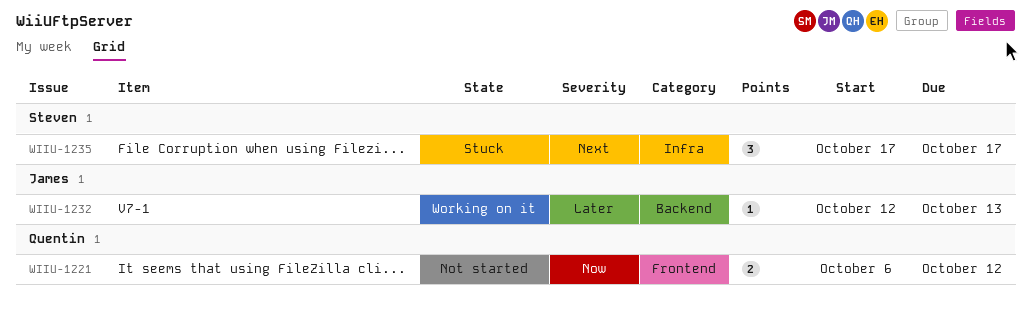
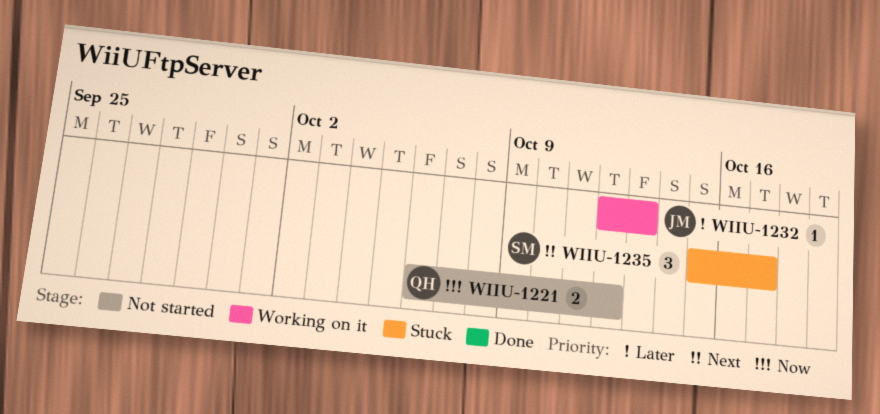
WIIU-1235, start: Oct 17 -> Oct 15

